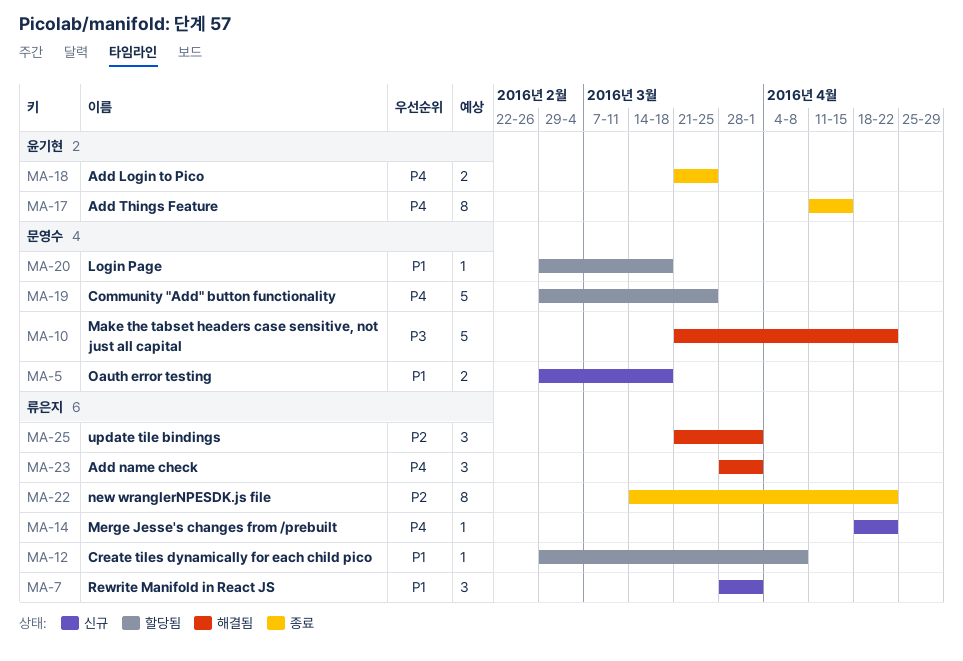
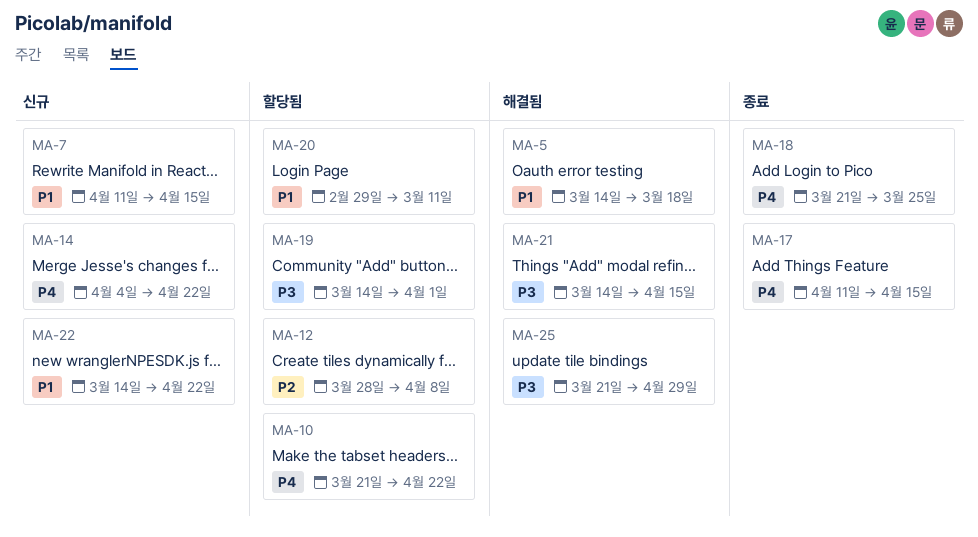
MA-5, status: 신규 -> 해결됨
MA-5, start: Feb 29 -> Mar 14
MA-7, start: Mar 28 -> Apr 11
MA-7, due: Apr 1 -> Apr 15
MA-10, status: 해결됨 -> 할당됨
MA-10, priority: P3 -> P4
MA-12, priority: P1 -> P2
MA-12, start: Feb 29 -> Mar 28
MA-14, start: Apr 18 -> Apr 4
MA-19, priority: P4 -> P3
MA-19, start: Feb 29 -> Mar 14
MA-19, due: Mar 25 -> Apr 1
MA-20, due: Mar 18 -> Mar 11
MA-21: none -> present
MA-22, status: 종료 -> 신규
MA-22, priority: P2 -> P1
MA-23: present -> none
MA-25, priority: P2 -> P3
MA-25, due: Apr 1 -> Apr 29

